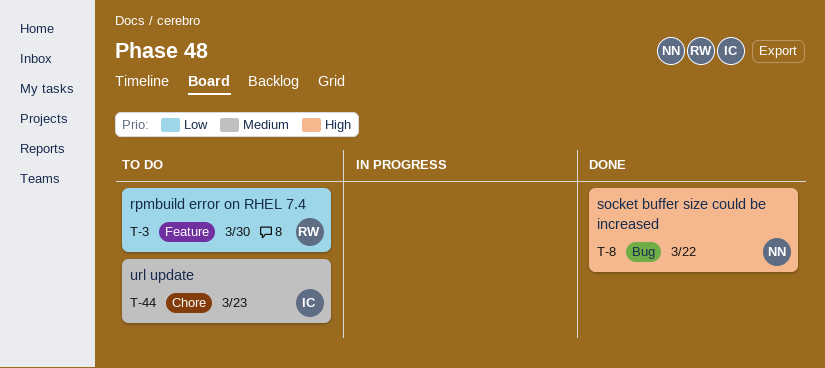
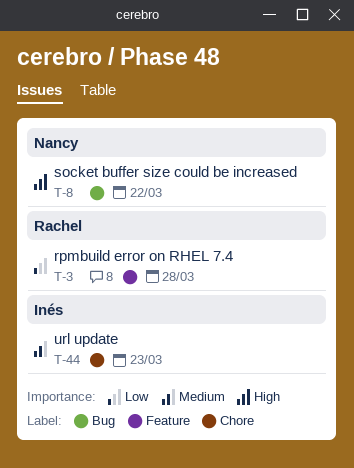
T-3, due: Mar 30 -> Mar 28

